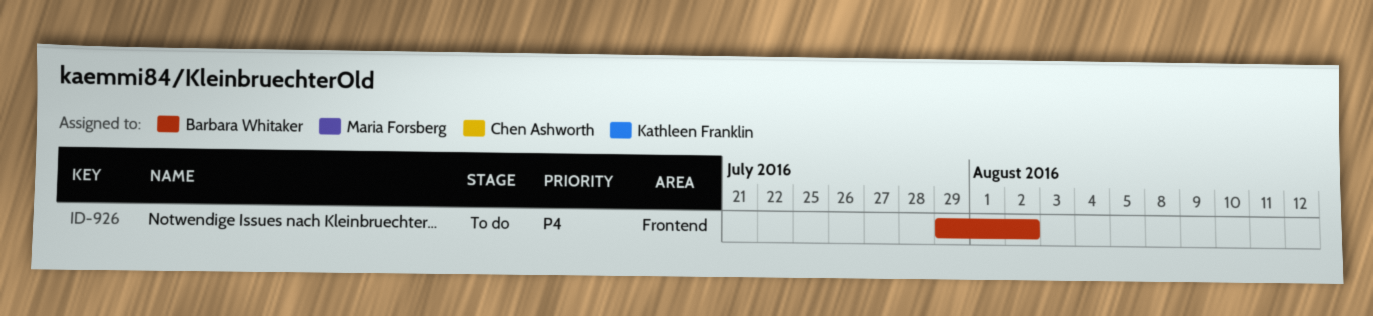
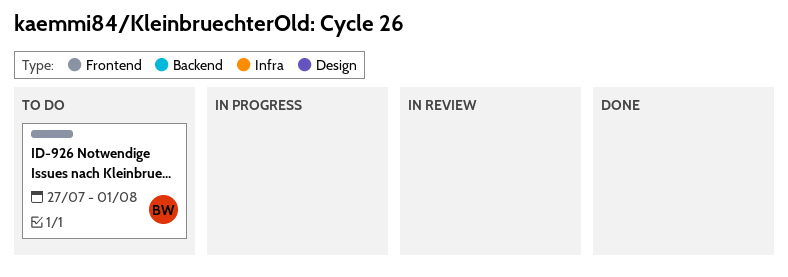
ID-926, start: Jul 29 -> Jul 27
ID-926, due: Aug 2 -> Aug 1

